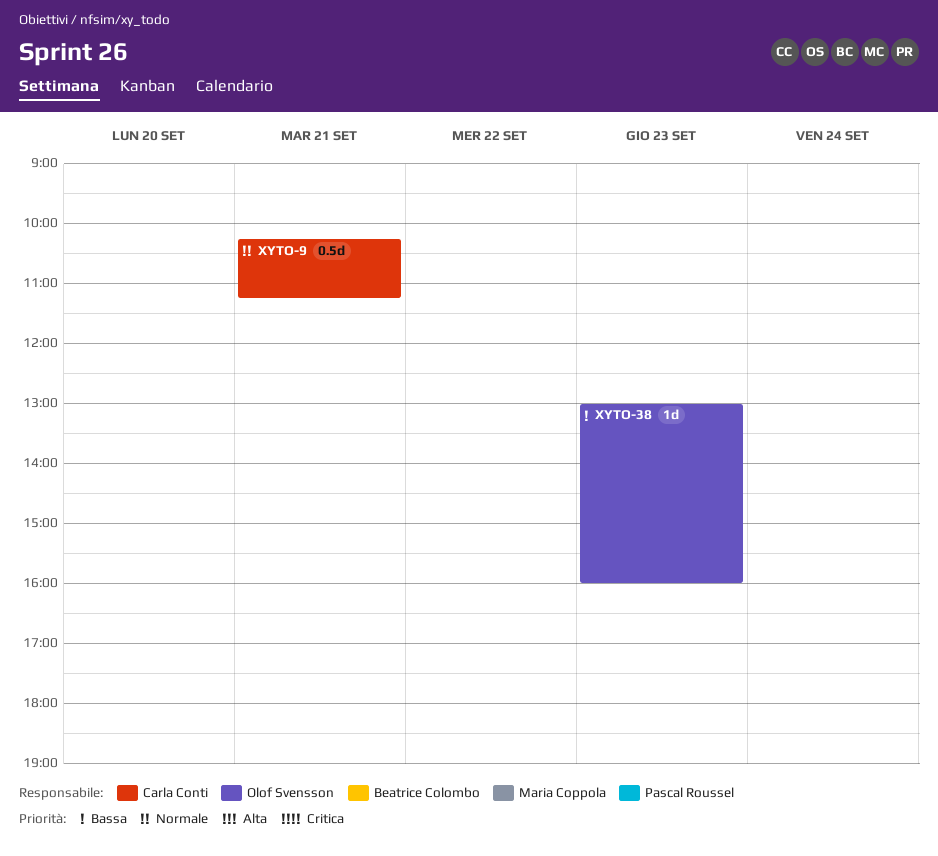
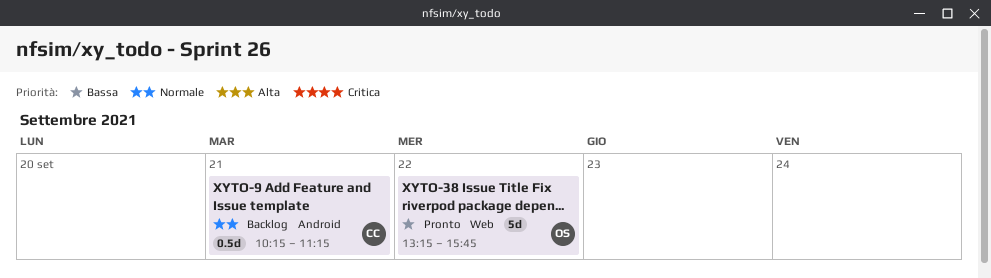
XYTO-38, estimate: 1d -> 5d
XYTO-38, day: Sep 23 -> Sep 22
XYTO-38, begins: 13:00 -> 13:15
XYTO-38, ends: 16:00 -> 15:45

